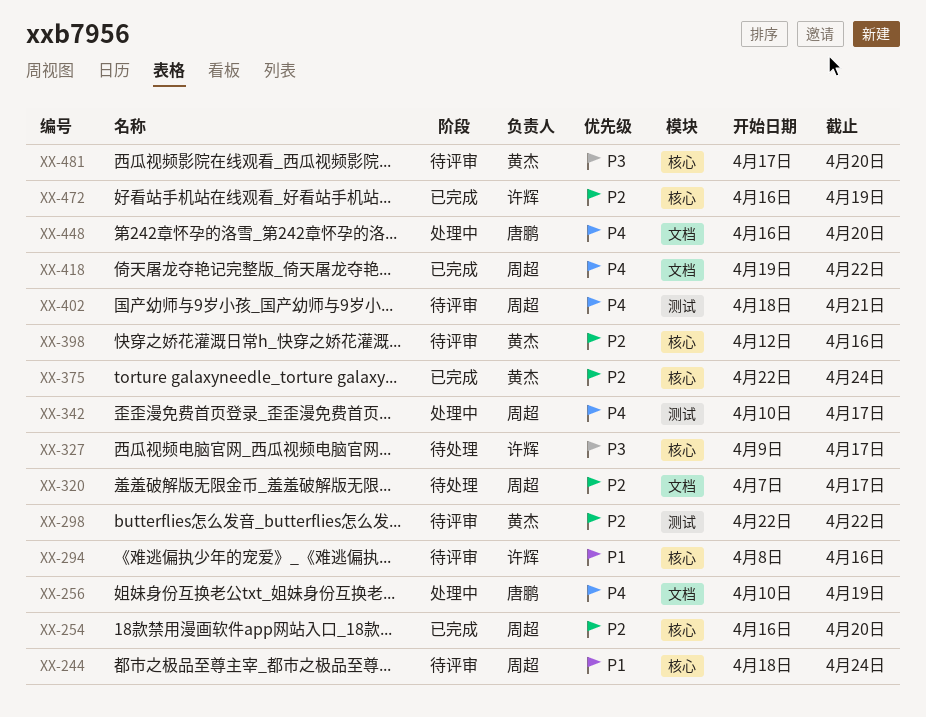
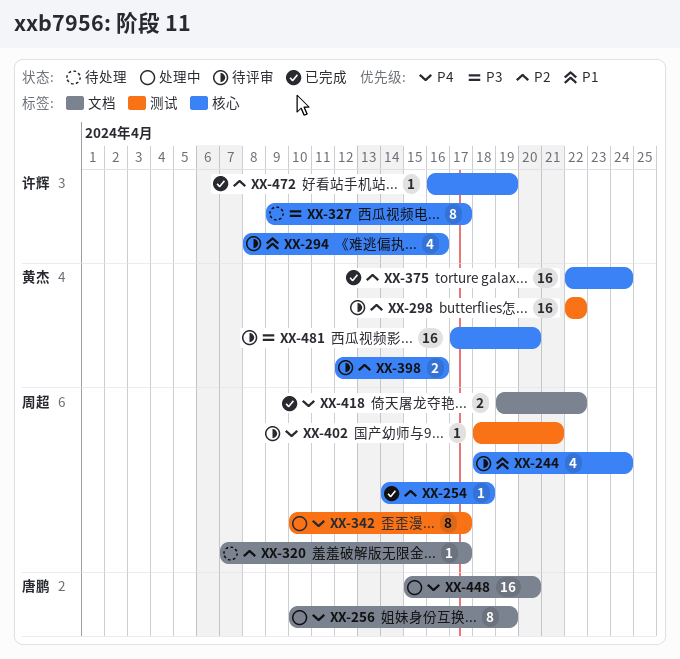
XX-254, start: Apr 16 -> Apr 14
XX-254, due: Apr 20 -> Apr 18
XX-448, start: Apr 16 -> Apr 15

